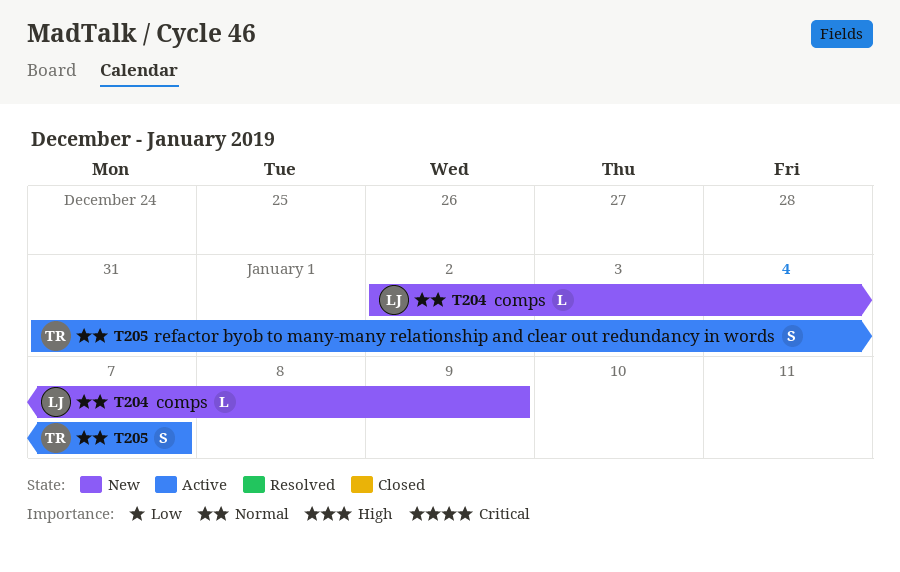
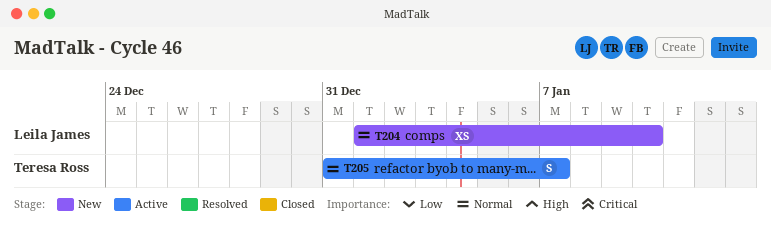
T204, estimate: L -> XS
T204, start: Jan 2 -> Jan 1
T204, due: Jan 9 -> Jan 10

